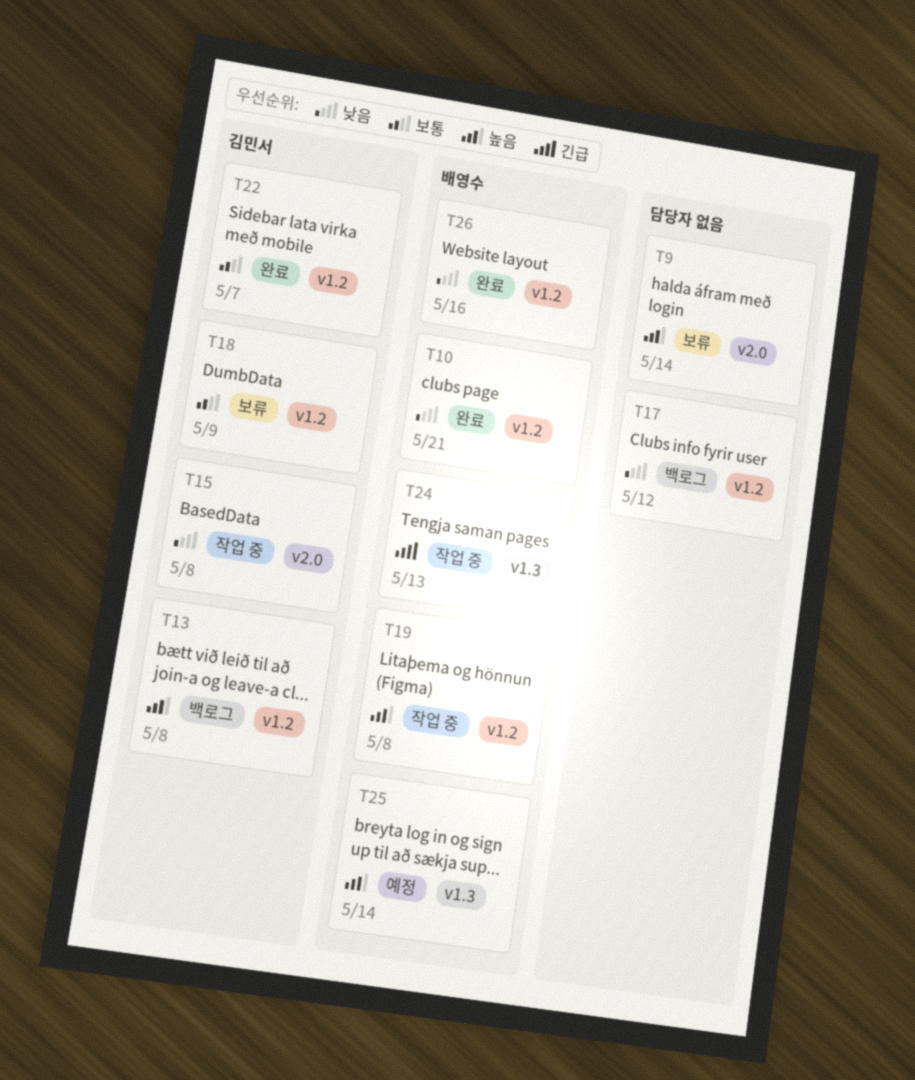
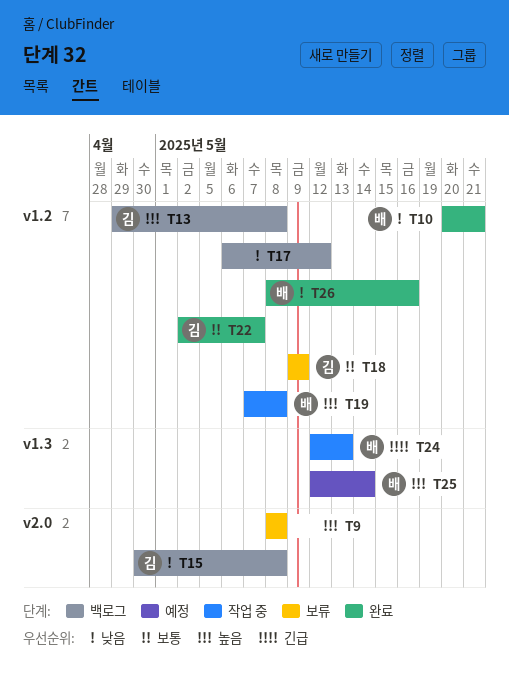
T9, due: May 14 -> May 8
T15, status: 작업 중 -> 백로그

